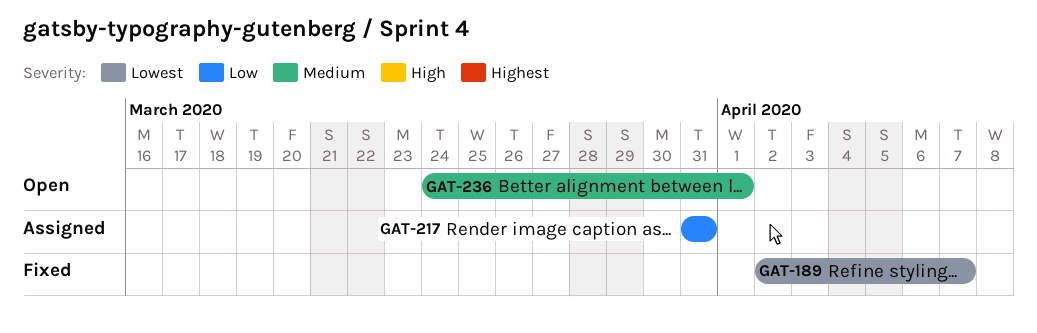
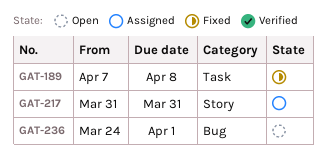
GAT-189, start: Apr 2 -> Apr 7
GAT-189, due: Apr 7 -> Apr 8

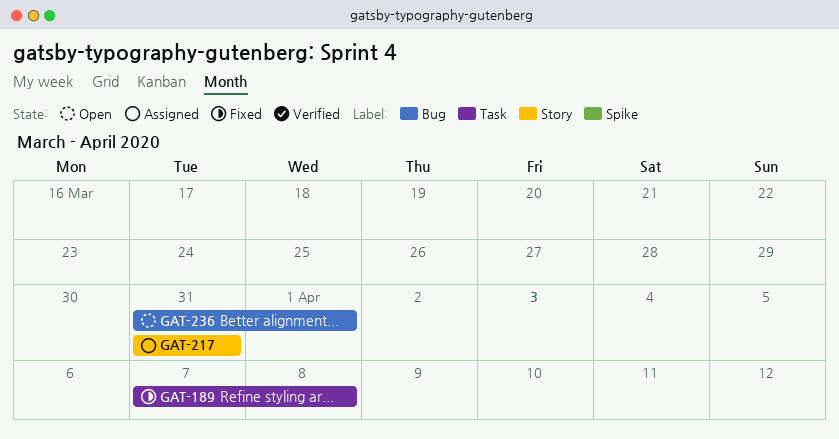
GAT-236, start: Mar 24 -> Mar 31

